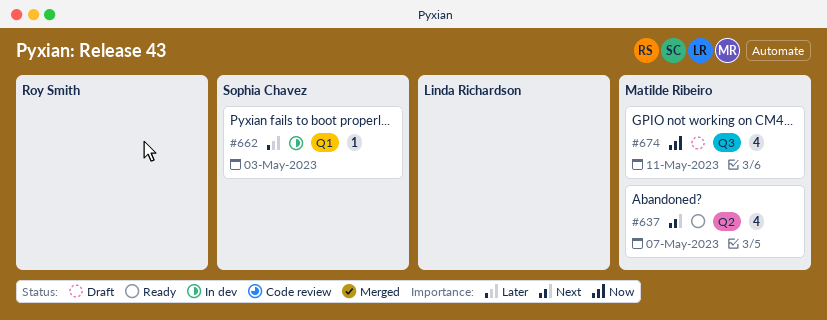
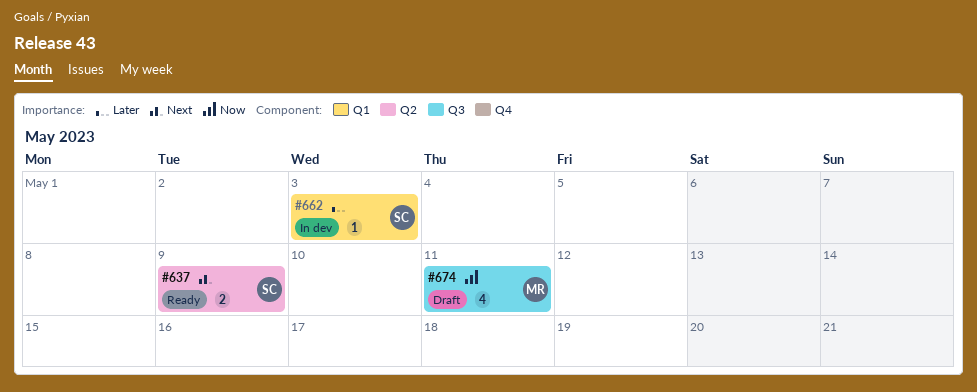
#637, owner: Matilde Ribeiro -> Sophia Chavez
#637, estimate: 4 -> 2
#637, due: May 7 -> May 9

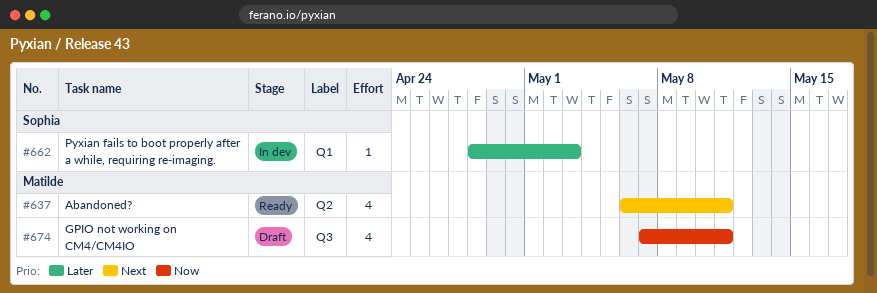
#637, owner: Sophia -> Matilde
#637, estimate: 2 -> 4
#637, due: May 9 -> May 11

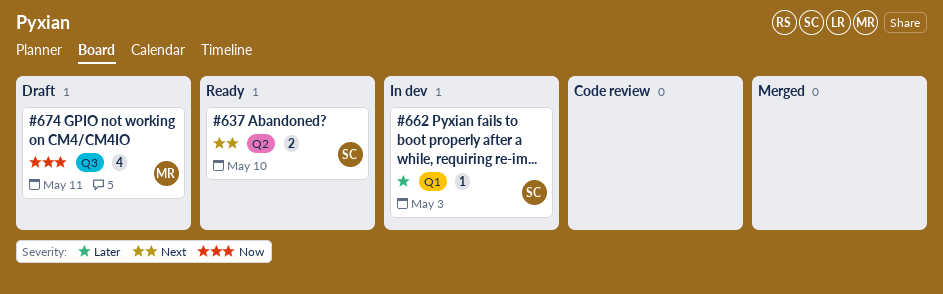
#637, owner: Matilde -> Sophia
#637, estimate: 4 -> 2
#637, due: May 11 -> May 10

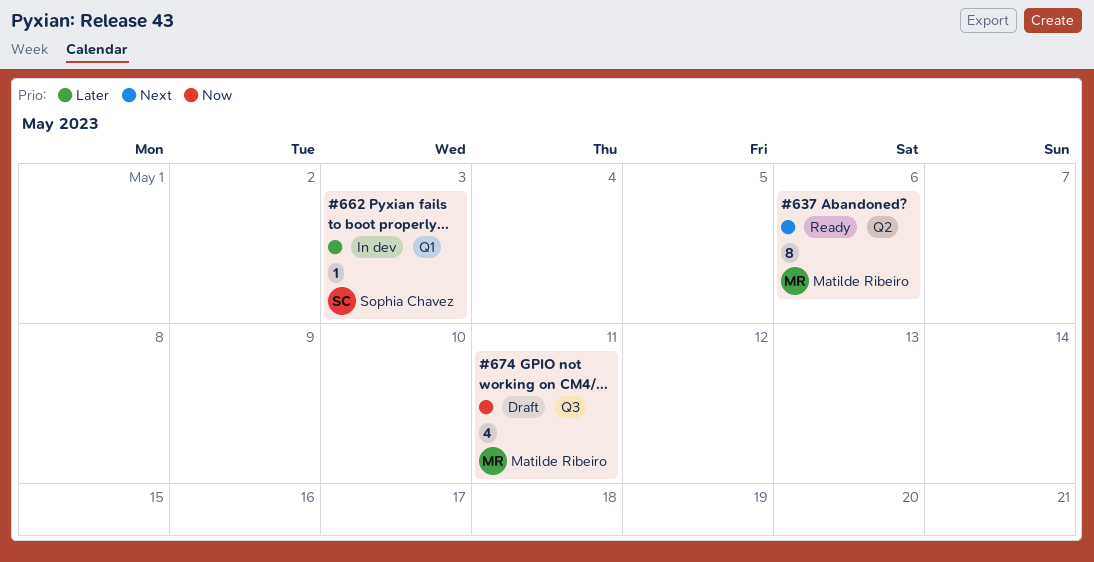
#637, owner: Sophia Chavez -> Matilde Ribeiro
#637, estimate: 2 -> 8
#637, due: May 10 -> May 6

